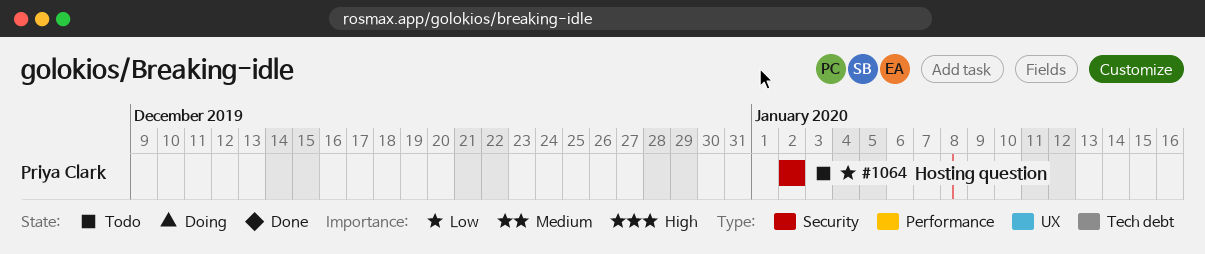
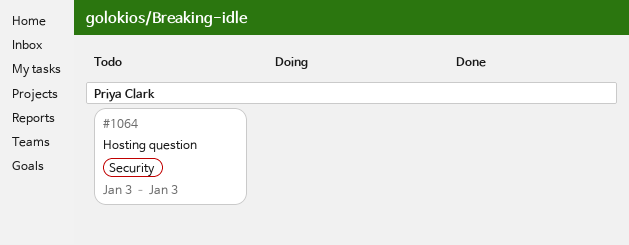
#1064, start: Jan 2 -> Jan 3
#1064, due: Jan 2 -> Jan 3

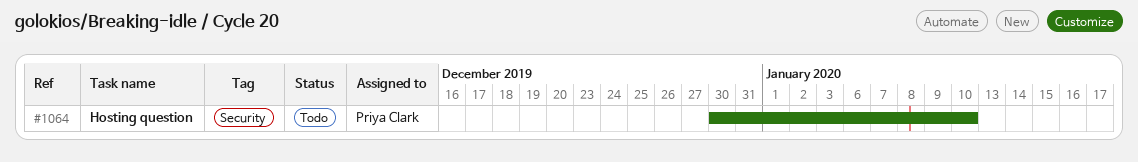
#1064, start: Jan 3 -> Dec 30
#1064, due: Jan 3 -> Jan 10

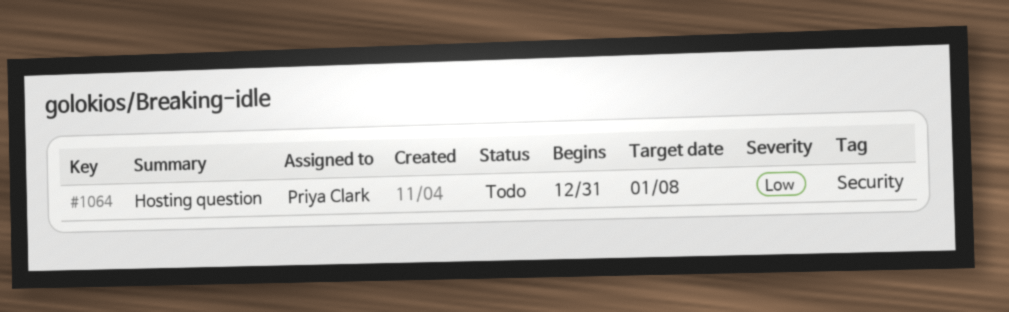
#1064, start: Dec 30 -> Dec 31
#1064, due: Jan 10 -> Jan 8

